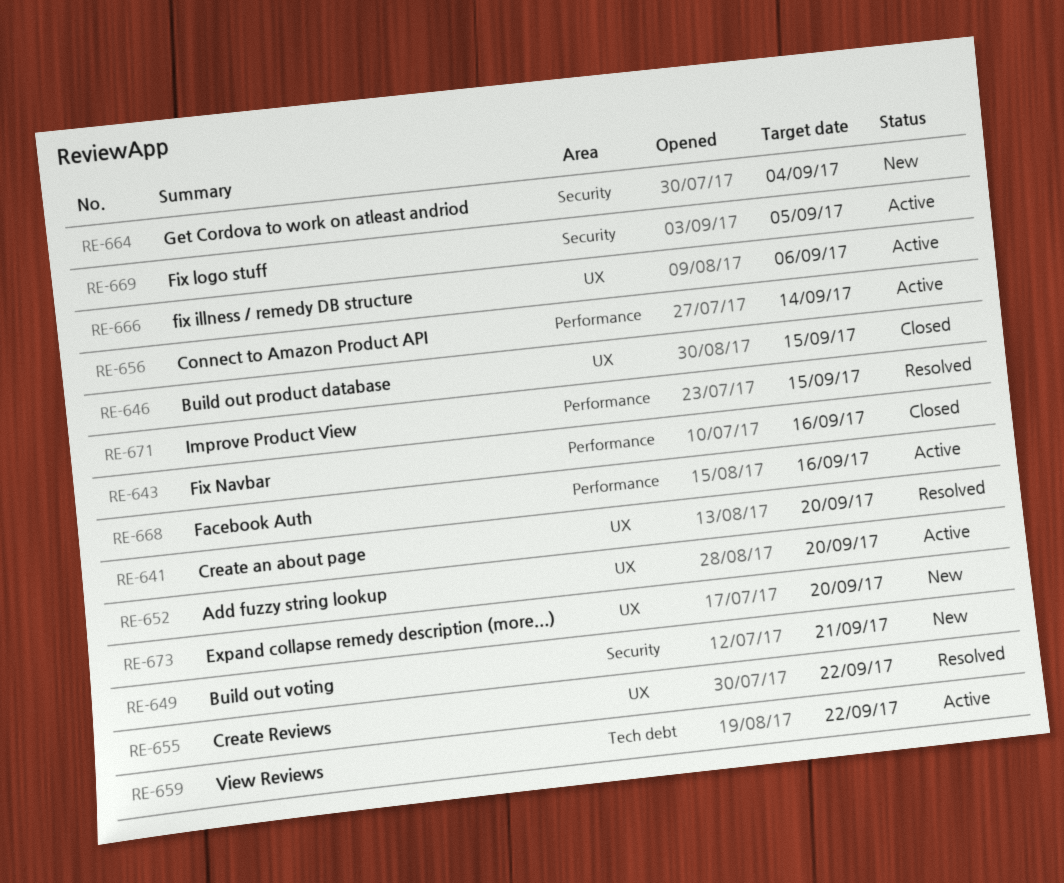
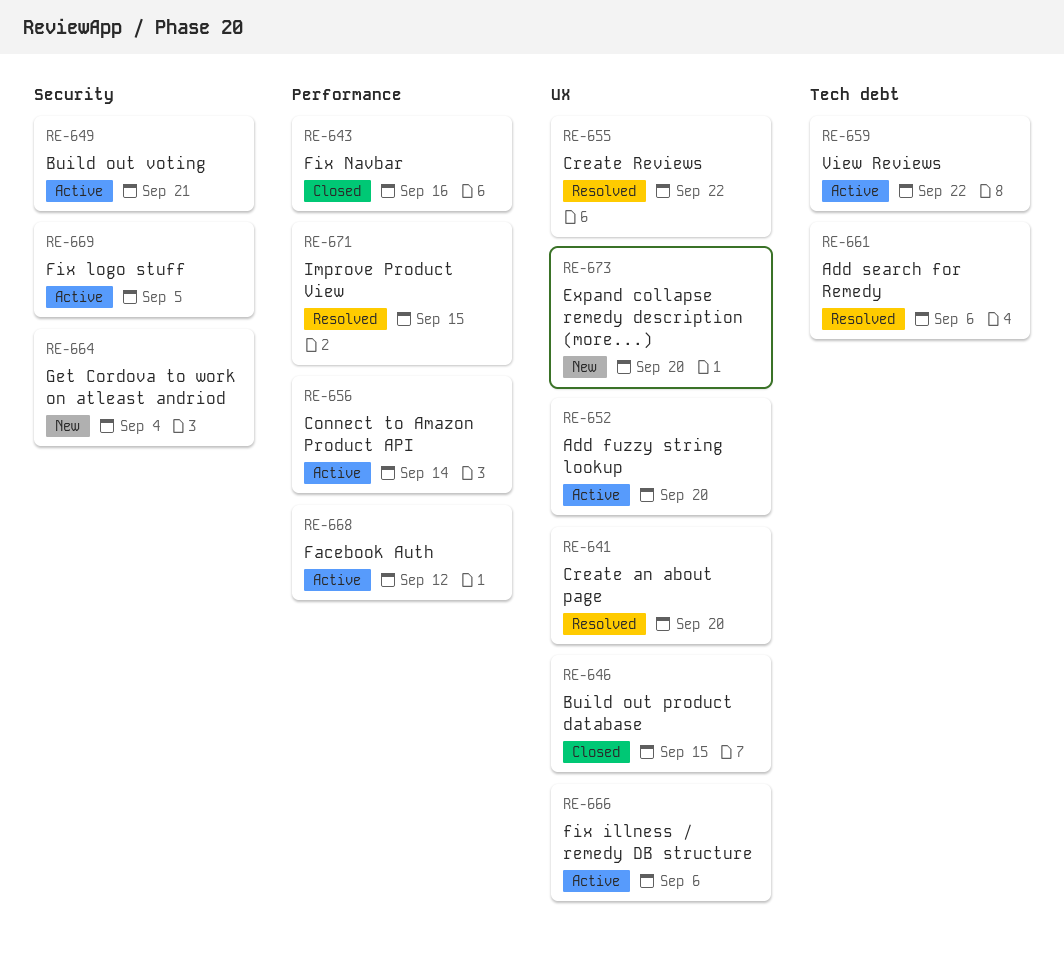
RE-649, status: New -> Active
RE-661: none -> present
RE-668, due: Sep 16 -> Sep 12

